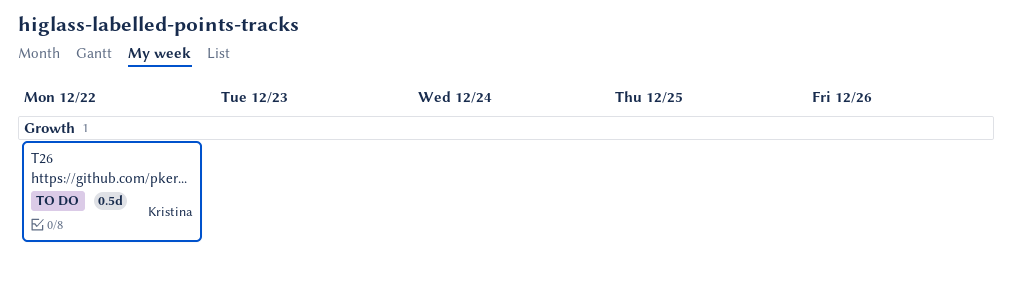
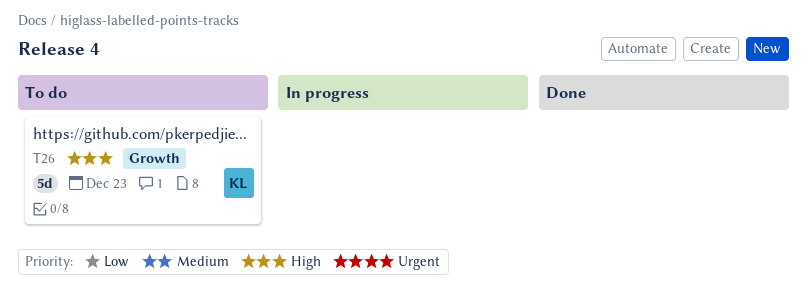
T26, estimate: 0.5d -> 5d
T26, due: Dec 22 -> Dec 23

